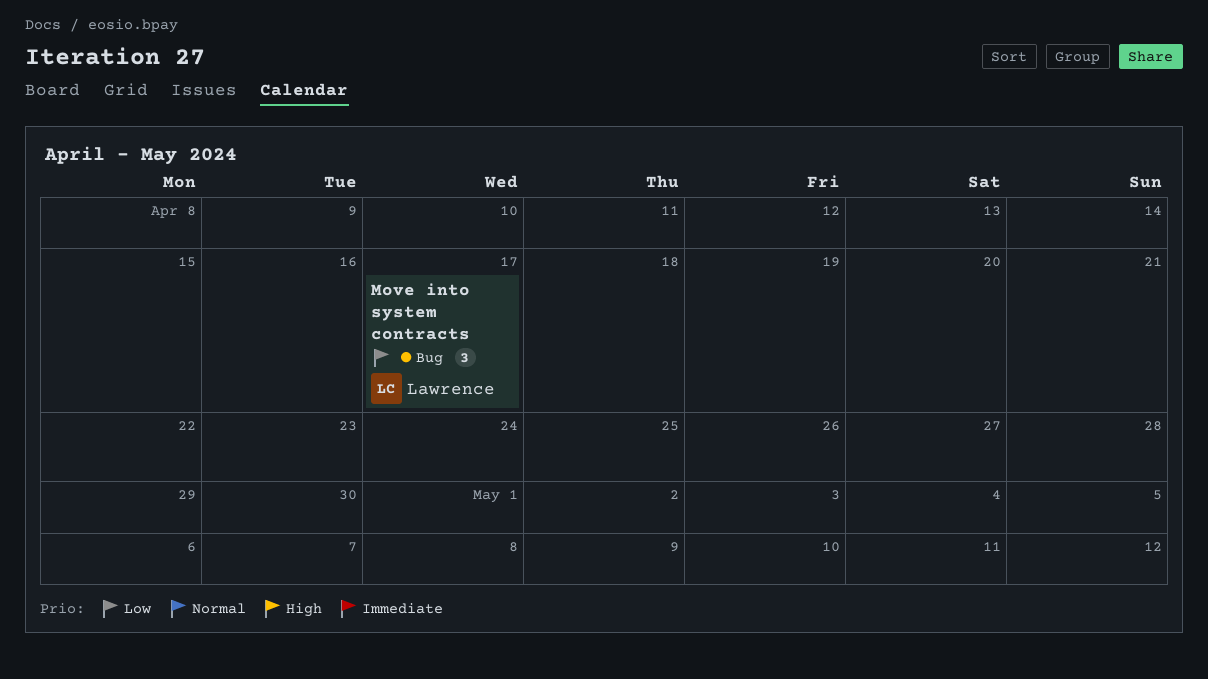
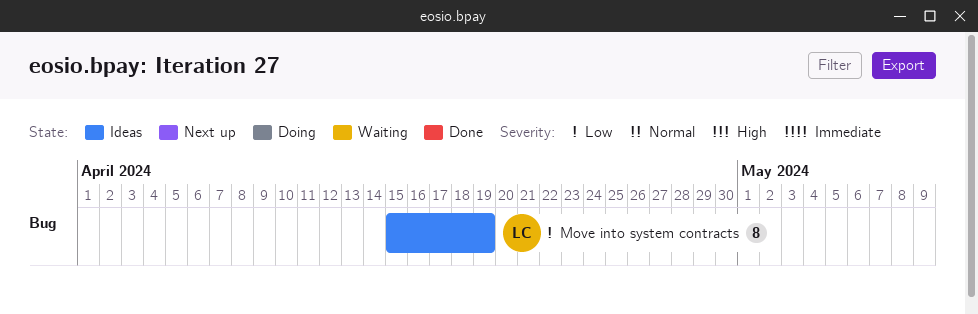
Move into system contracts, estimate: 3 -> 8
Move into system contracts, due: Apr 17 -> Apr 19

